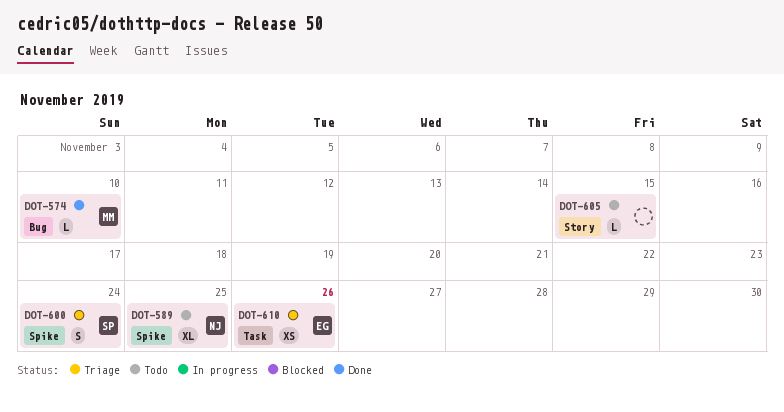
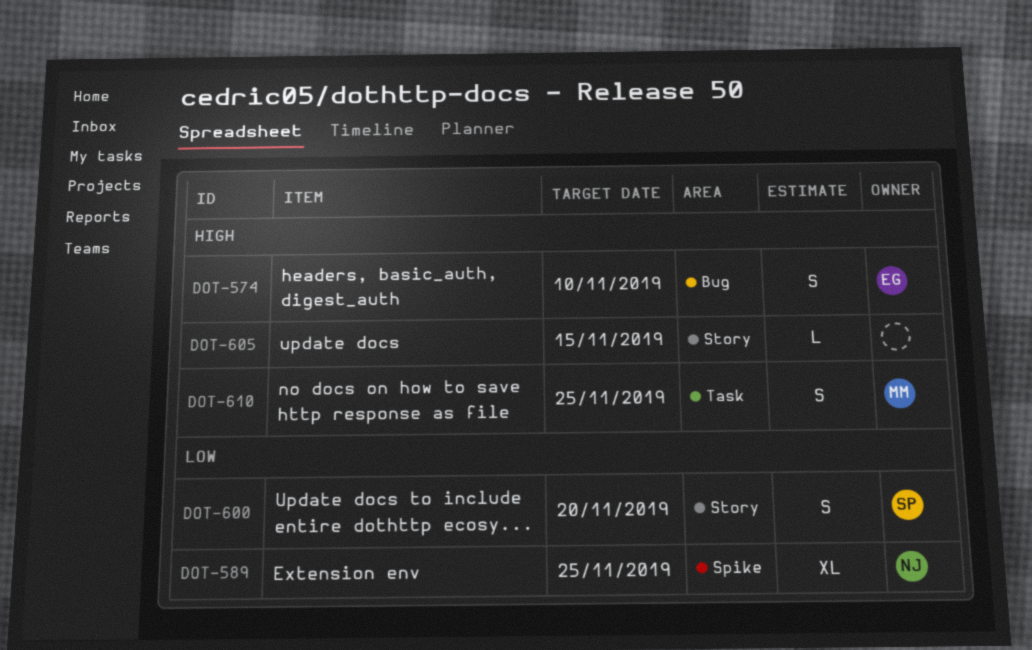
DOT-574, owner: MM -> EG
DOT-574, estimate: L -> S
DOT-600, label: Spike -> Story
DOT-600, due: Nov 24 -> Nov 20
DOT-610, owner: EG -> MM
DOT-610, estimate: XS -> S
DOT-610, due: Nov 26 -> Nov 25

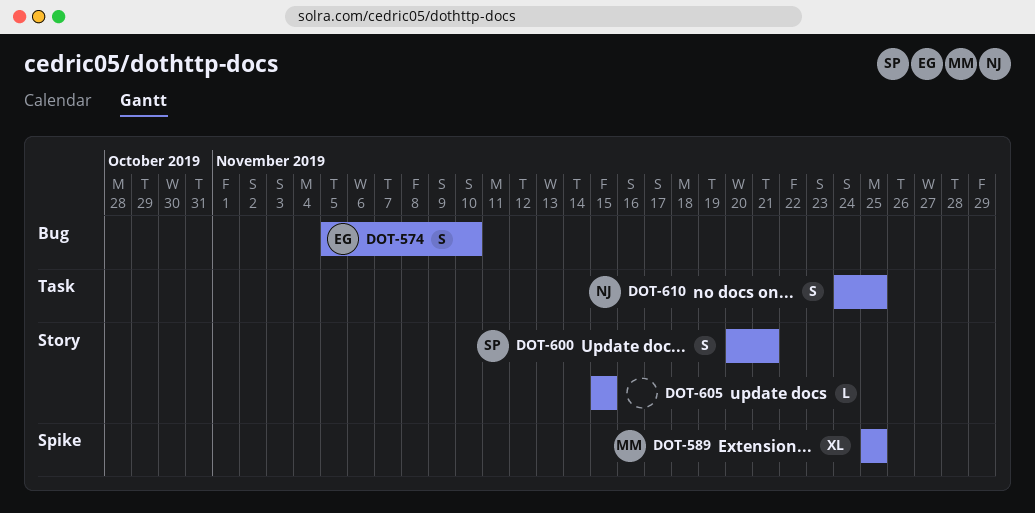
DOT-589, owner: NJ -> MM
DOT-600, due: Nov 20 -> Nov 21
DOT-610, owner: MM -> NJ

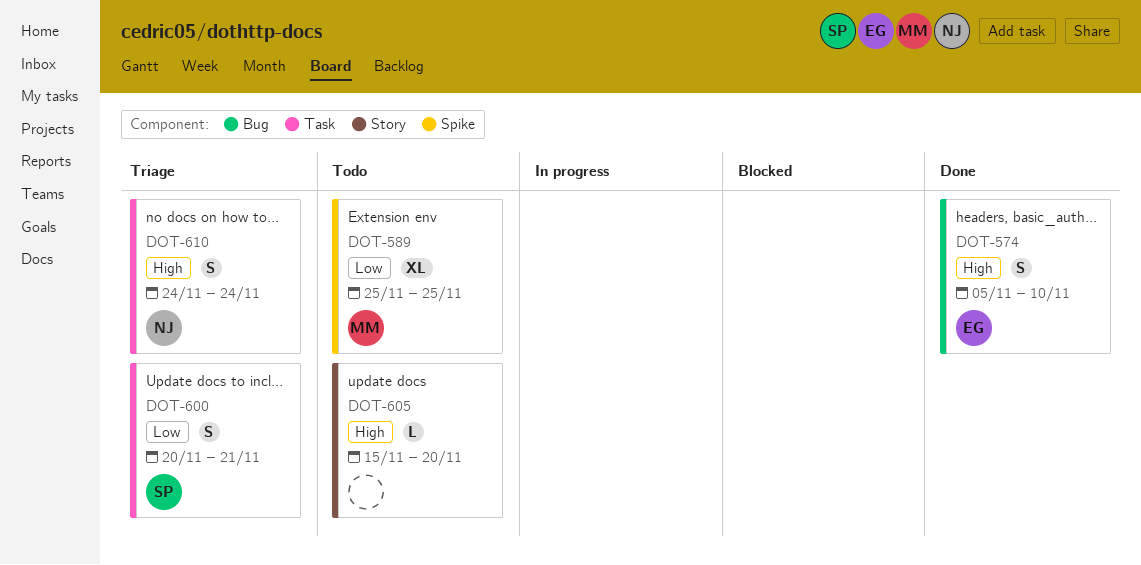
DOT-600, label: Story -> Task
DOT-605, due: Nov 15 -> Nov 20
DOT-610, due: Nov 25 -> Nov 24

